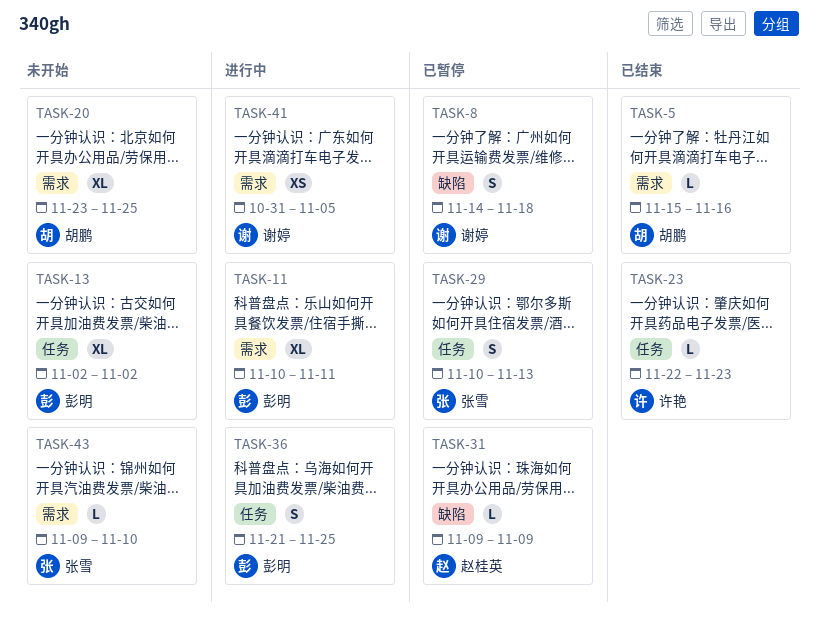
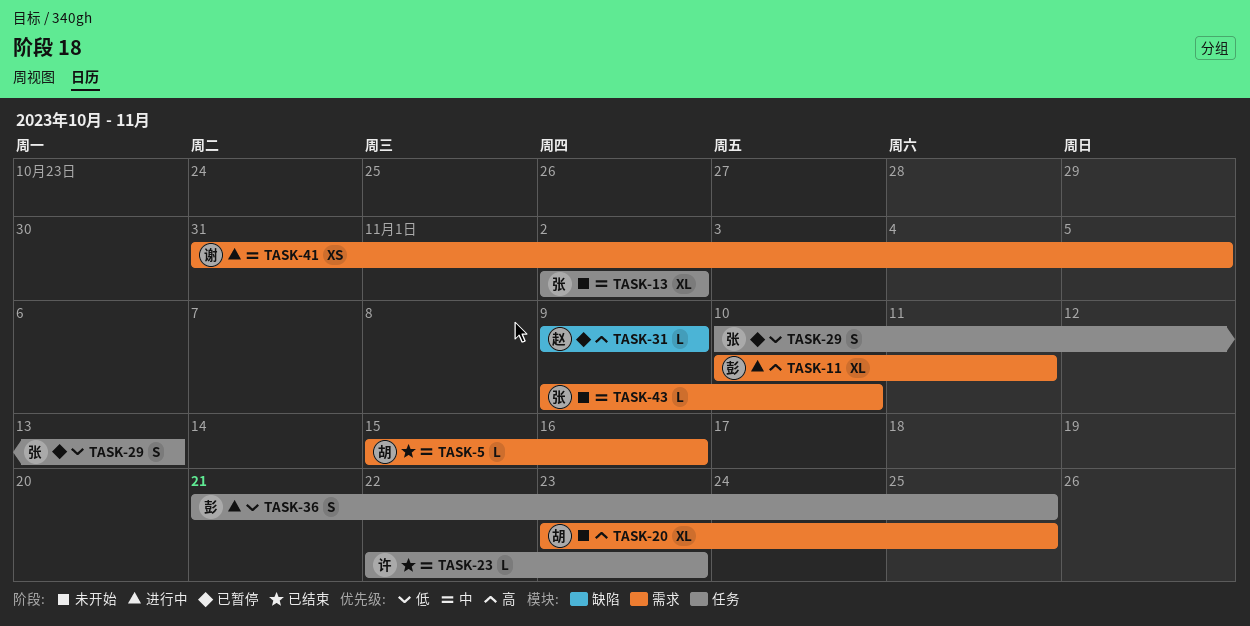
TASK-8: present -> none
TASK-13, owner: 彭明 -> 张雪

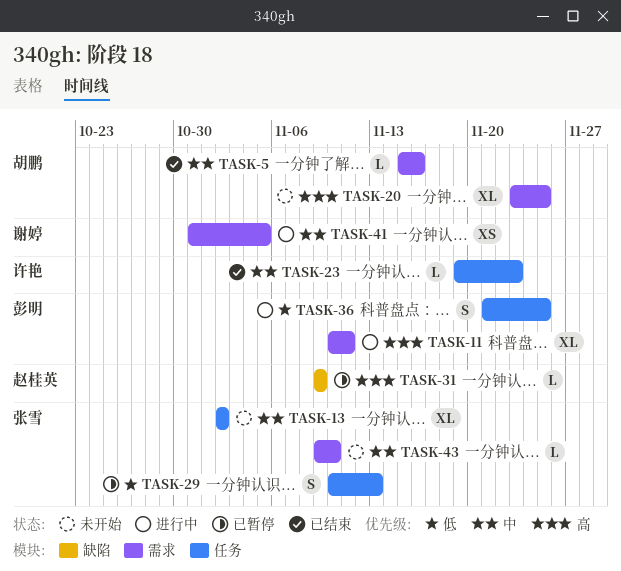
TASK-23, start: Nov 22 -> Nov 19

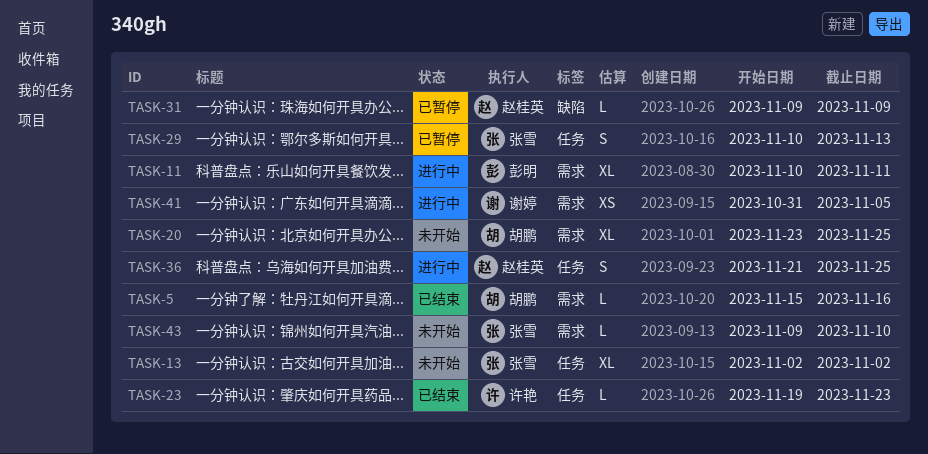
TASK-36, owner: 彭明 -> 赵桂英

